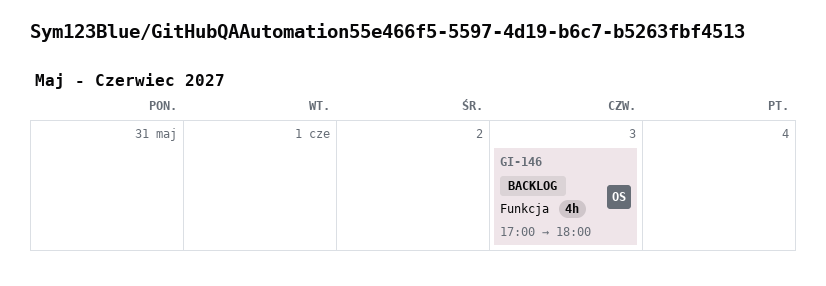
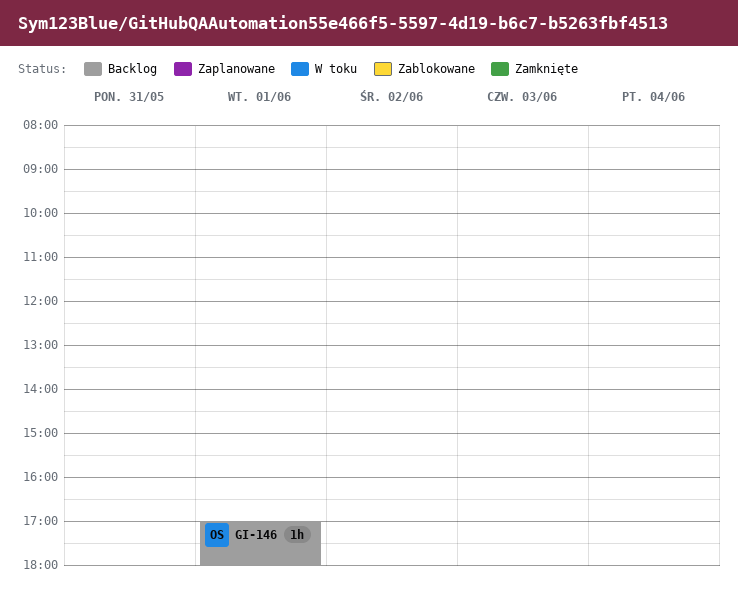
GI-146, estimate: 4h -> 1h
GI-146, day: Jun 3 -> Jun 1

